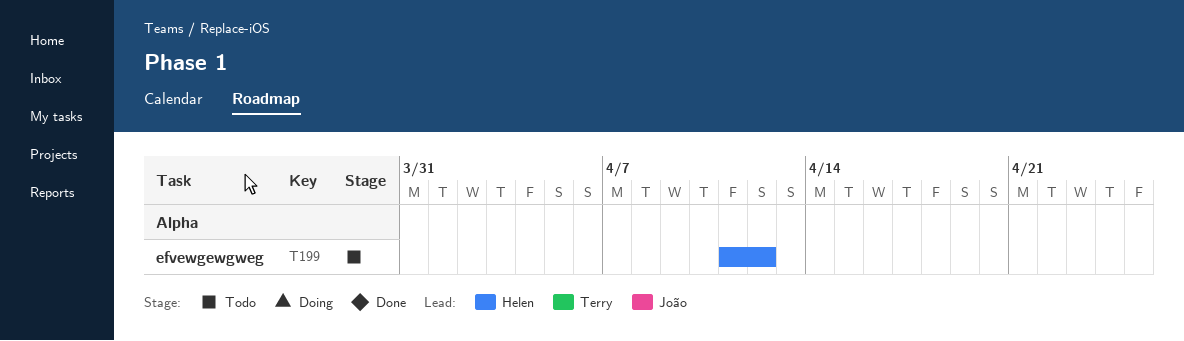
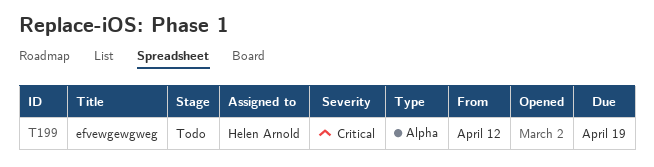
T199, start: Apr 11 -> Apr 12
T199, due: Apr 12 -> Apr 19

